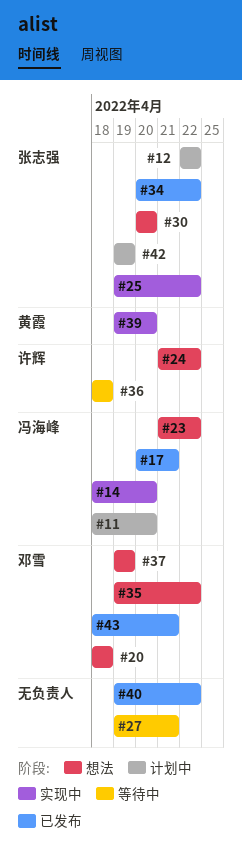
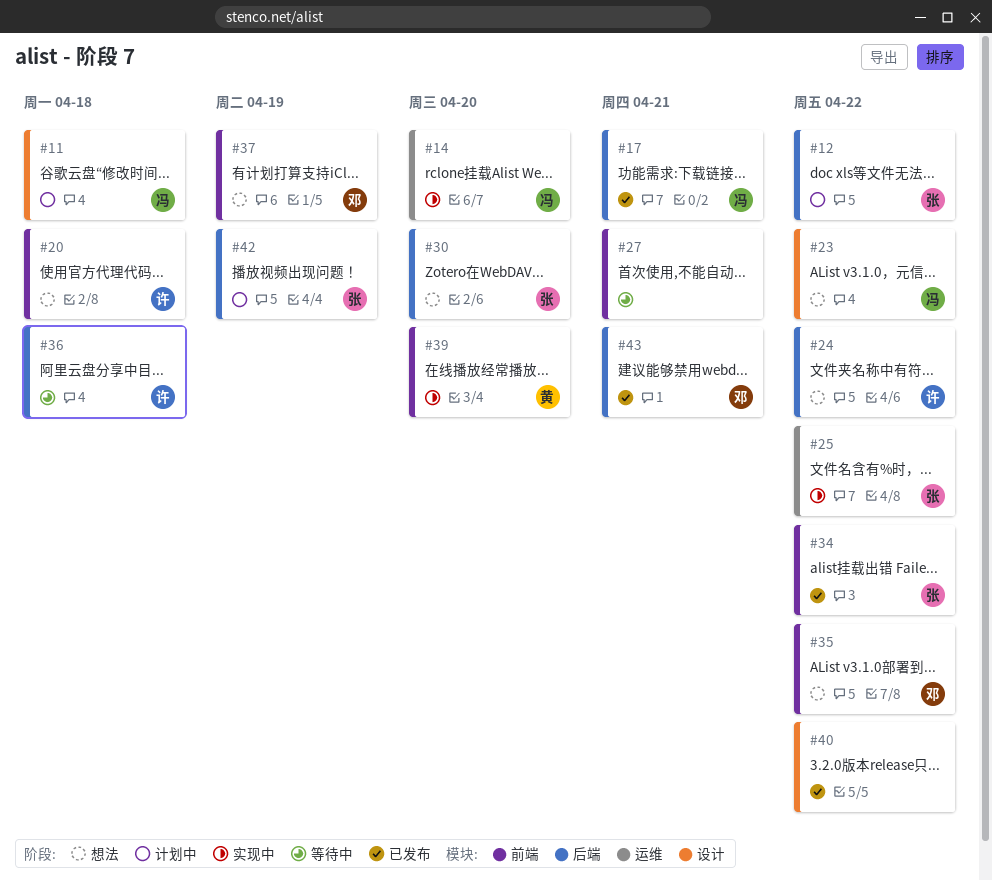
#11, due: Apr 20 -> Apr 18
#20, owner: 邓雪 -> 许辉

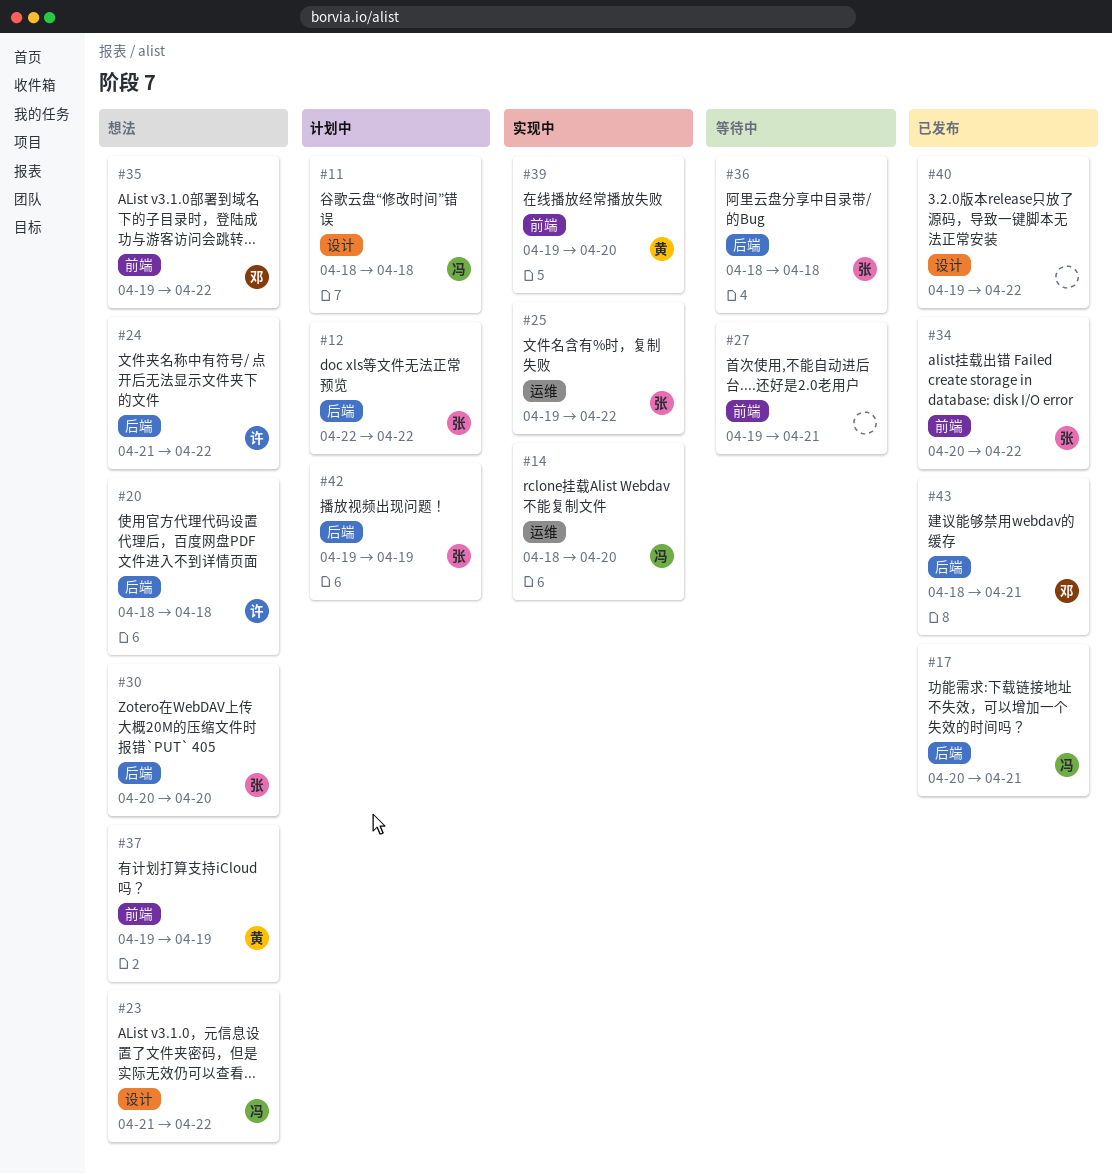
#20, label: 前端 -> 后端
#36, owner: 许 -> 张
#37, owner: 邓 -> 黄

